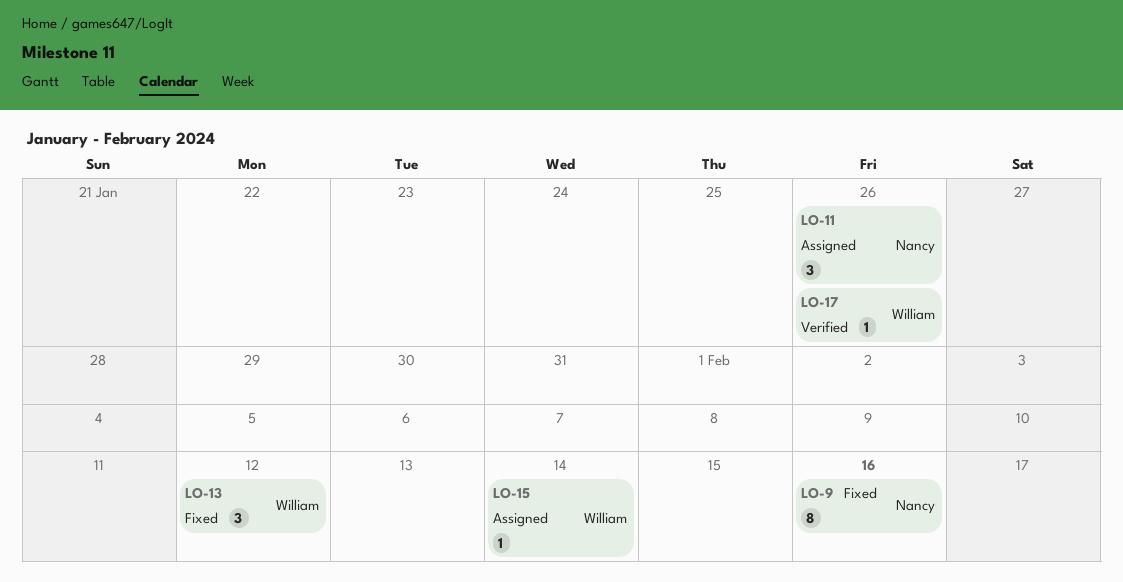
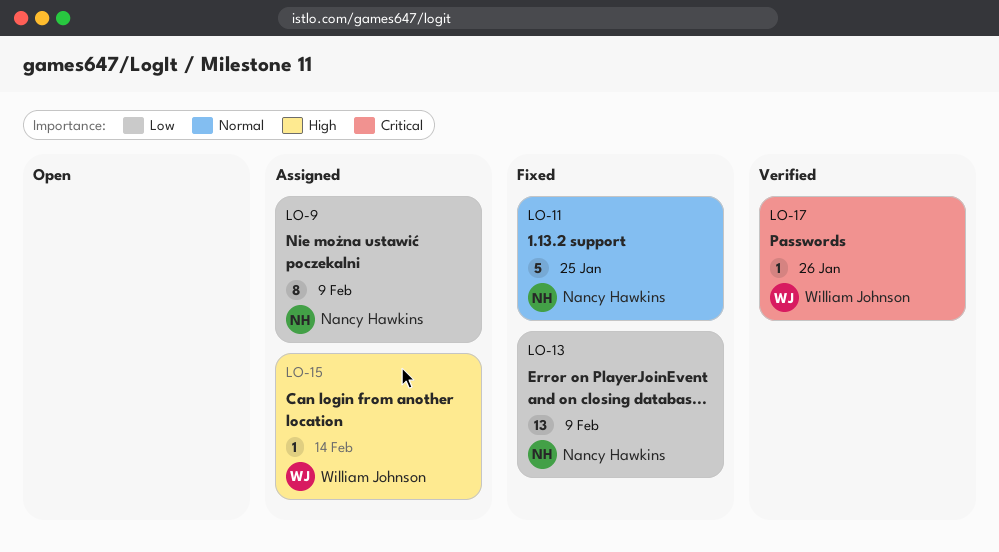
LO-9, status: Fixed -> Assigned
LO-9, due: Feb 16 -> Feb 9
LO-11, status: Assigned -> Fixed
LO-11, estimate: 3 -> 5
LO-11, due: Jan 26 -> Jan 25
LO-13, owner: William Johnson -> Nancy Hawkins
LO-13, estimate: 3 -> 13
LO-13, due: Feb 12 -> Feb 9

